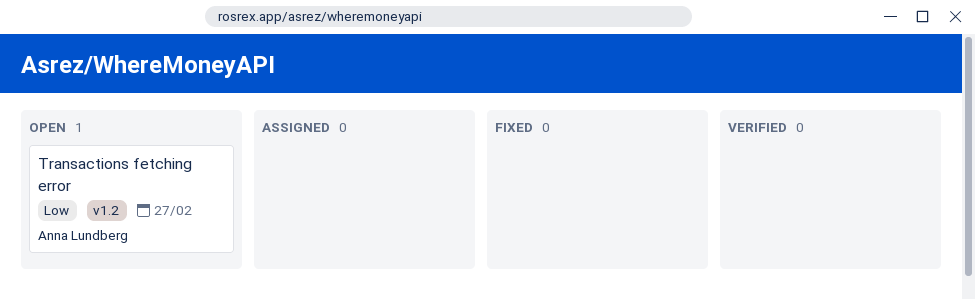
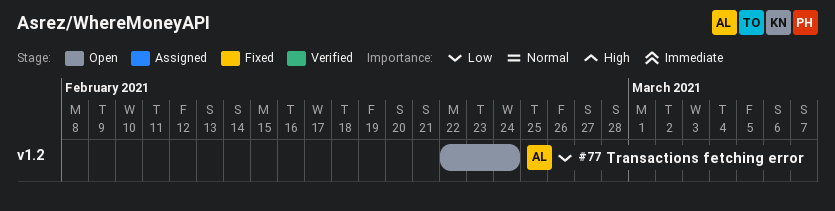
Transactions fetching error, due: Feb 27 -> Feb 24

